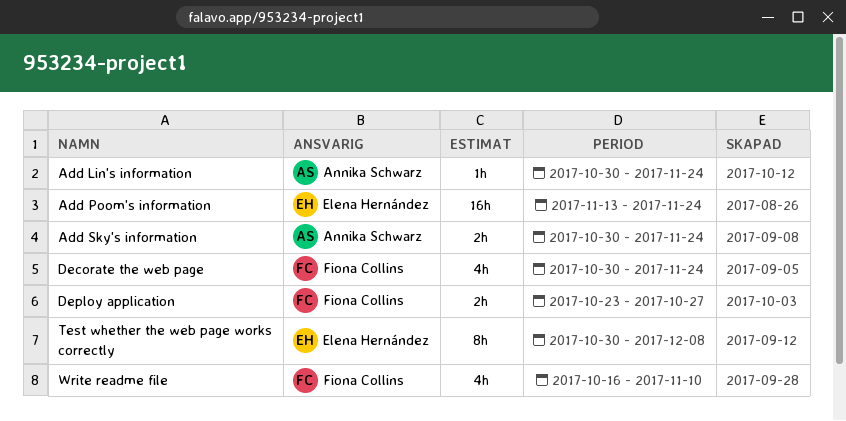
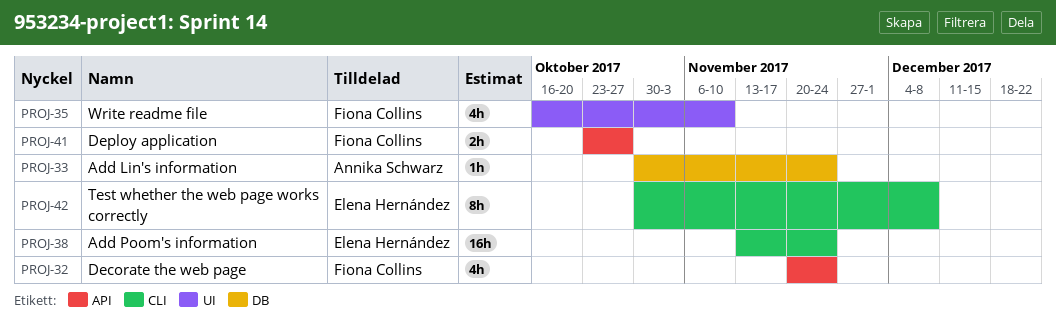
Add Sky's information: present -> none
Decorate the web page, start: Oct 30 -> Nov 20

